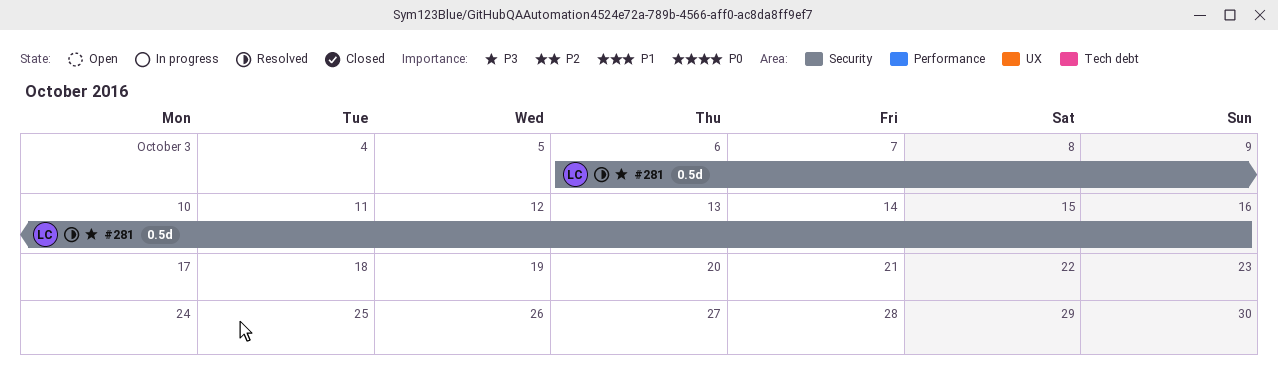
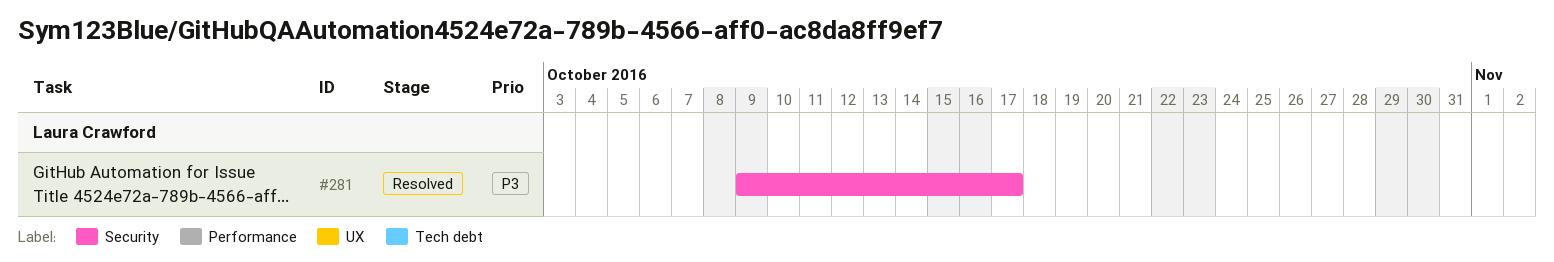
#281, start: Oct 6 -> Oct 9
#281, due: Oct 16 -> Oct 17

